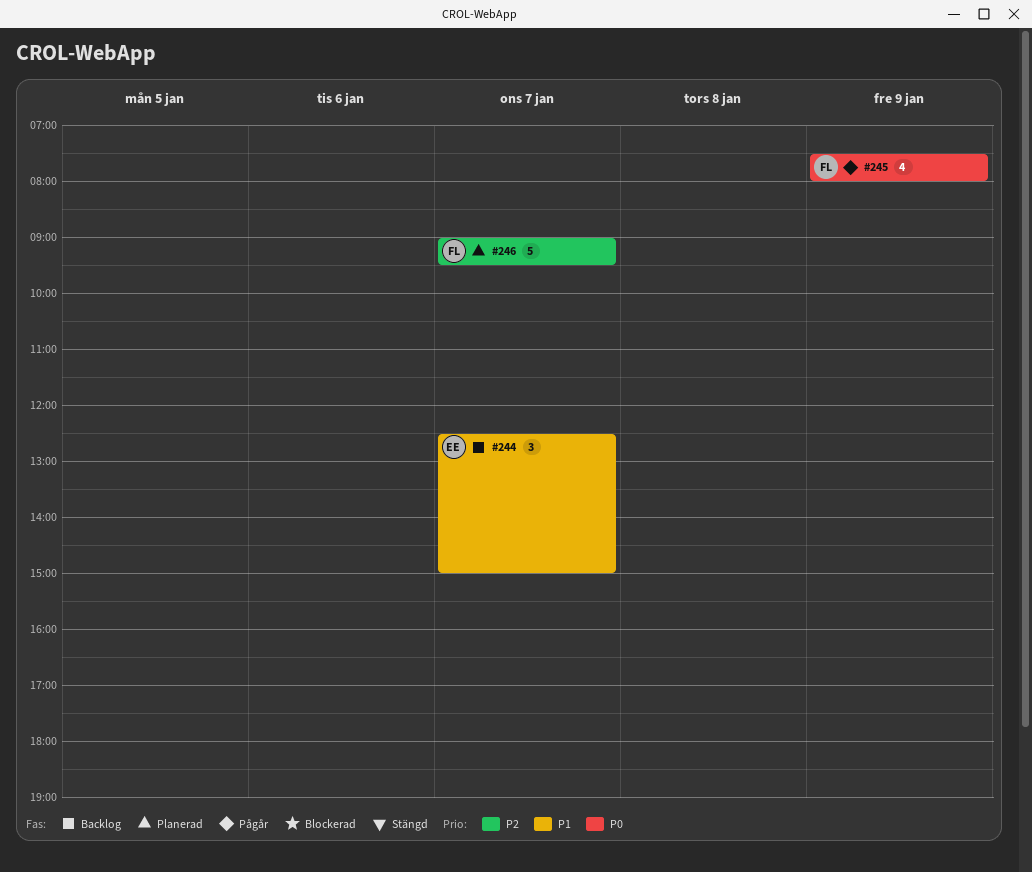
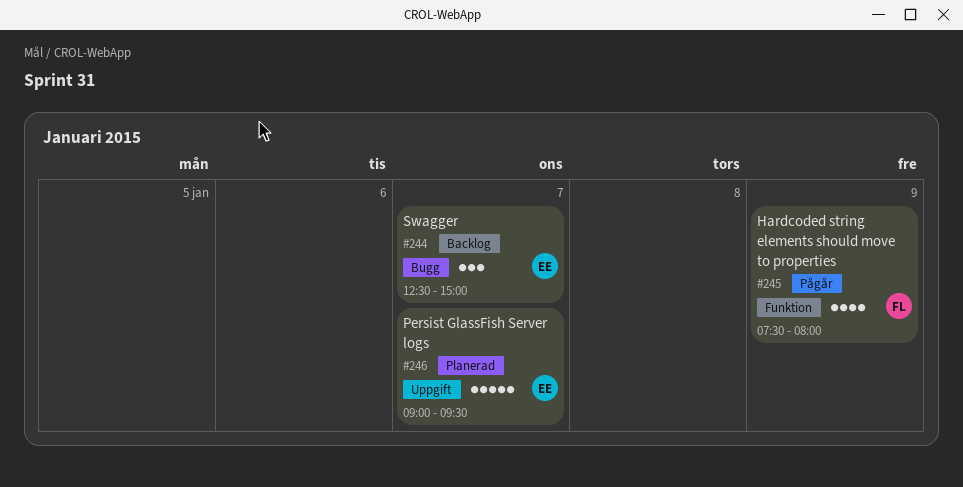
#246, owner: FL -> EE

